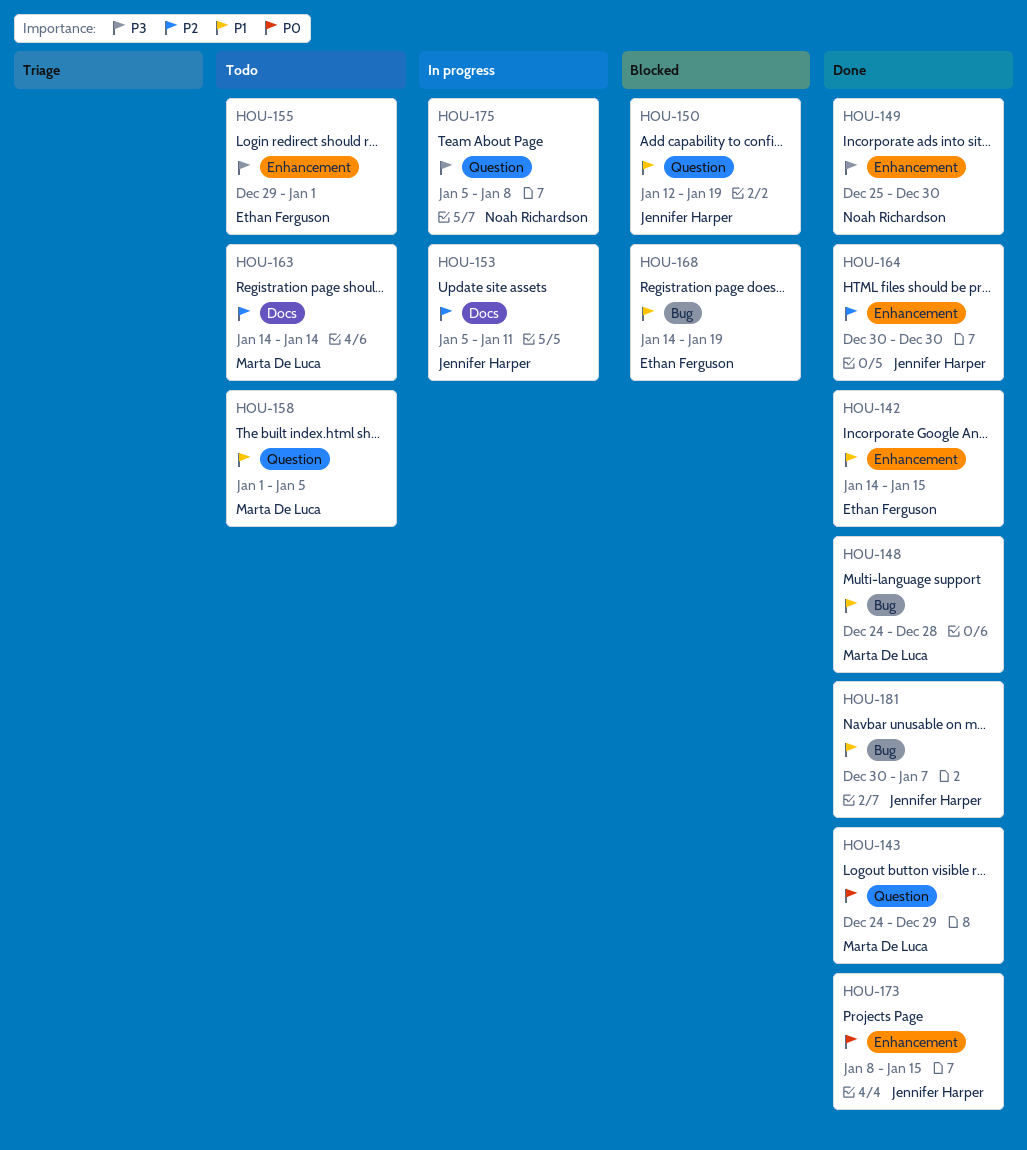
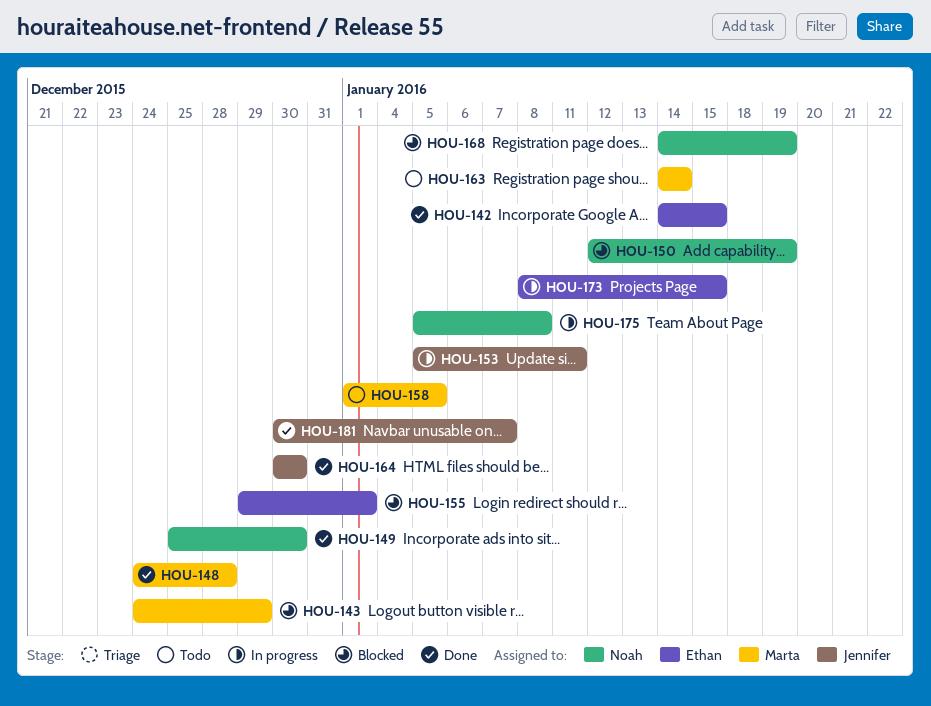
HOU-143, status: Done -> Blocked
HOU-150, owner: Jennifer Harper -> Noah Richardson
HOU-155, status: Todo -> Blocked
HOU-168, owner: Ethan Ferguson -> Noah Richardson
HOU-173, status: Done -> In progress
HOU-173, owner: Jennifer Harper -> Ethan Ferguson

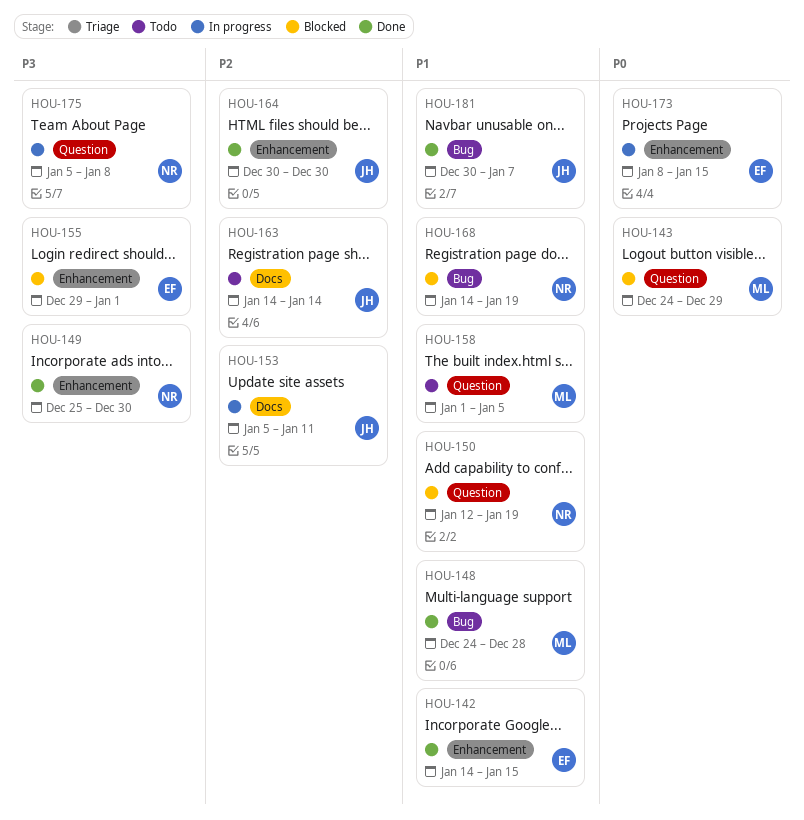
HOU-163, owner: Marta -> Jennifer

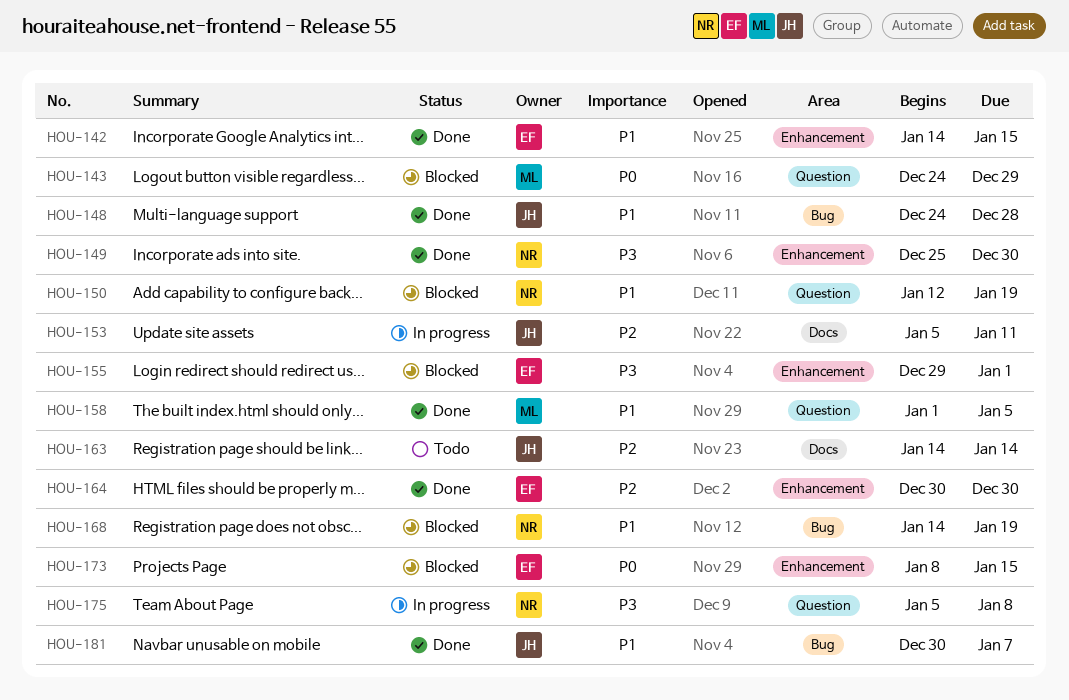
HOU-148, owner: ML -> JH
HOU-158, status: Todo -> Done
HOU-164, owner: JH -> EF
HOU-173, status: In progress -> Blocked

